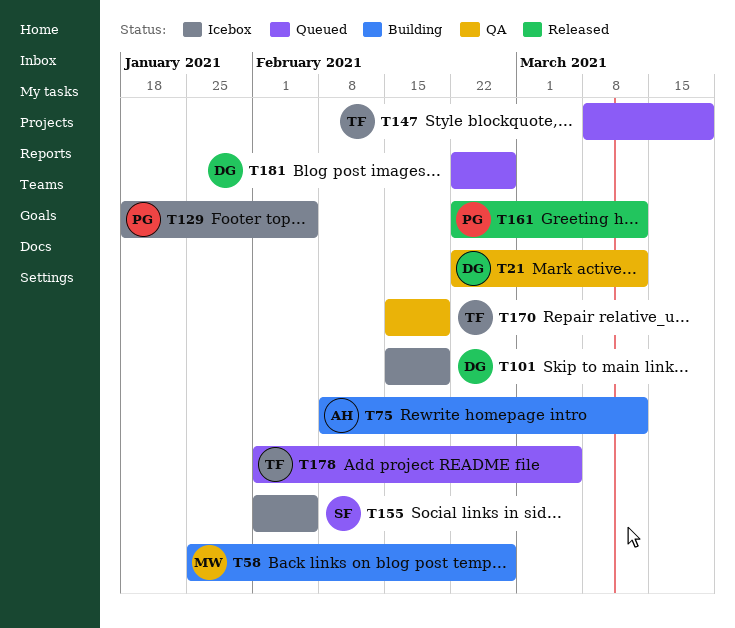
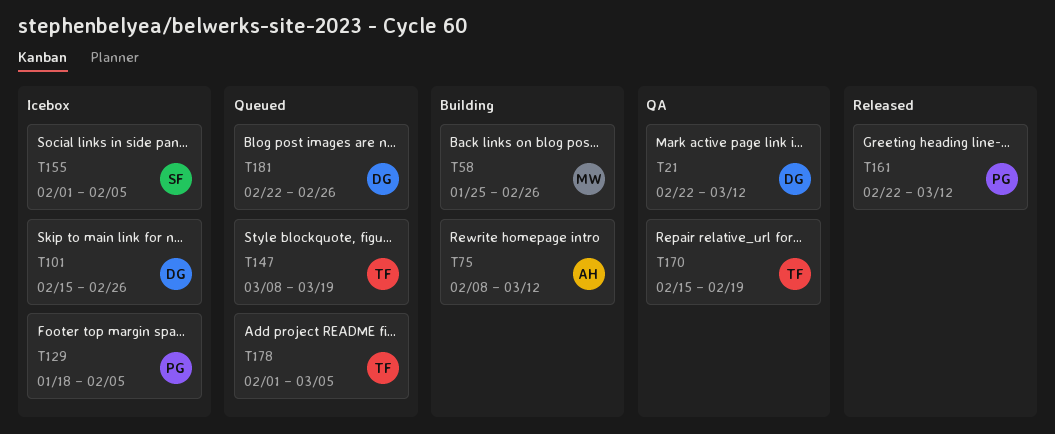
T101, due: Feb 19 -> Feb 26

